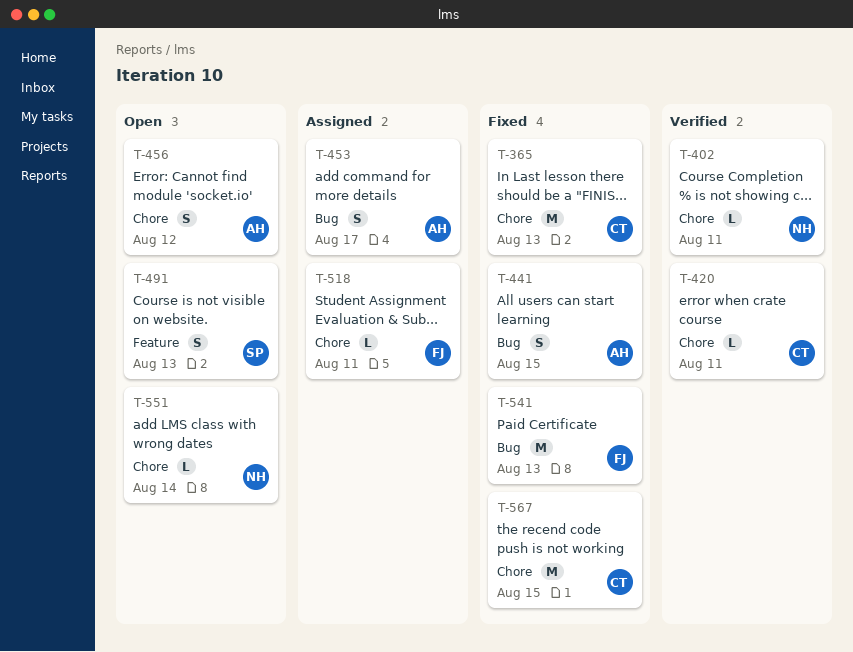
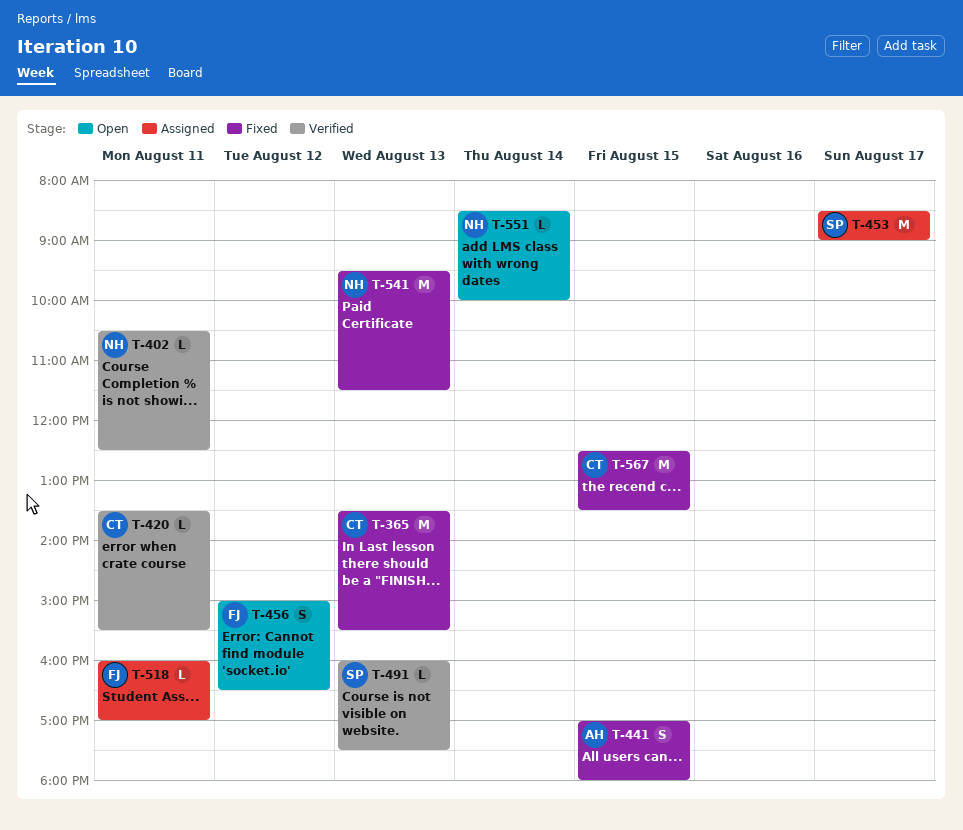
T-453, owner: AH -> SP
T-453, estimate: S -> M
T-456, owner: AH -> FJ
T-491, status: Open -> Verified
T-491, estimate: S -> L
T-541, owner: FJ -> NH

